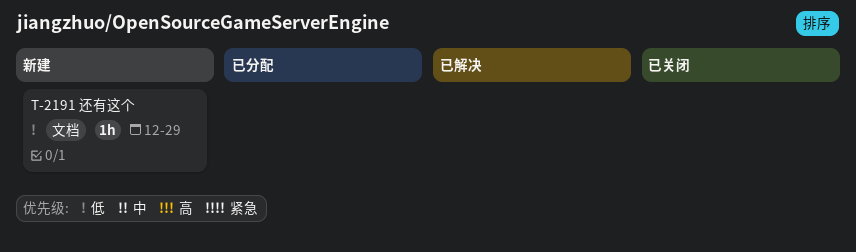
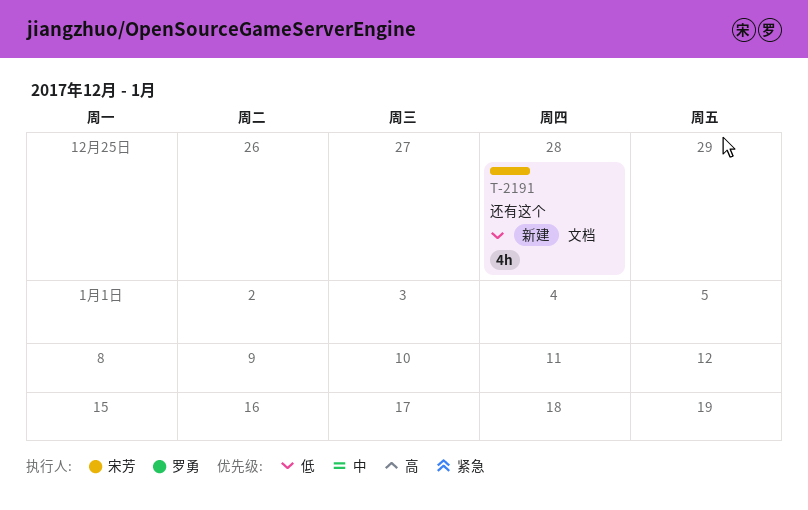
T-2191, estimate: 1h -> 4h
T-2191, due: Dec 29 -> Dec 28

